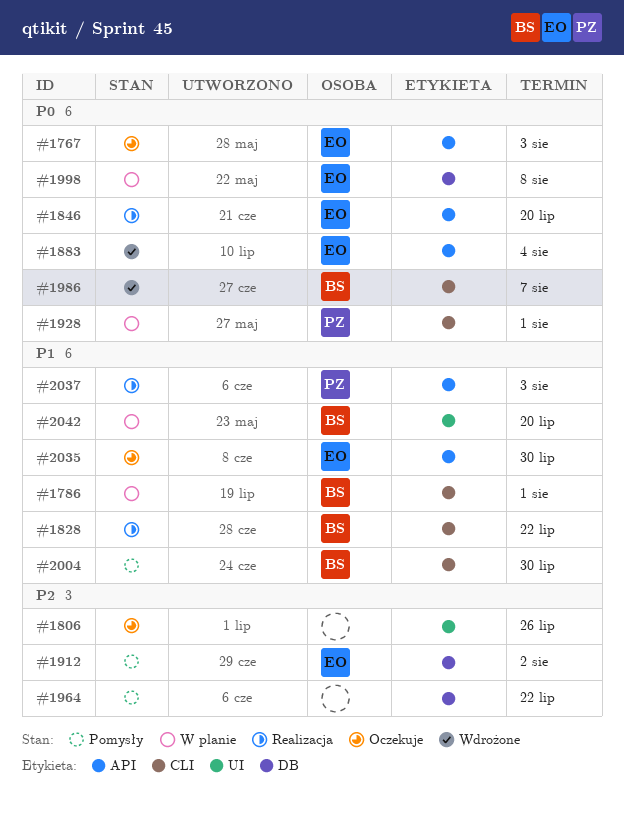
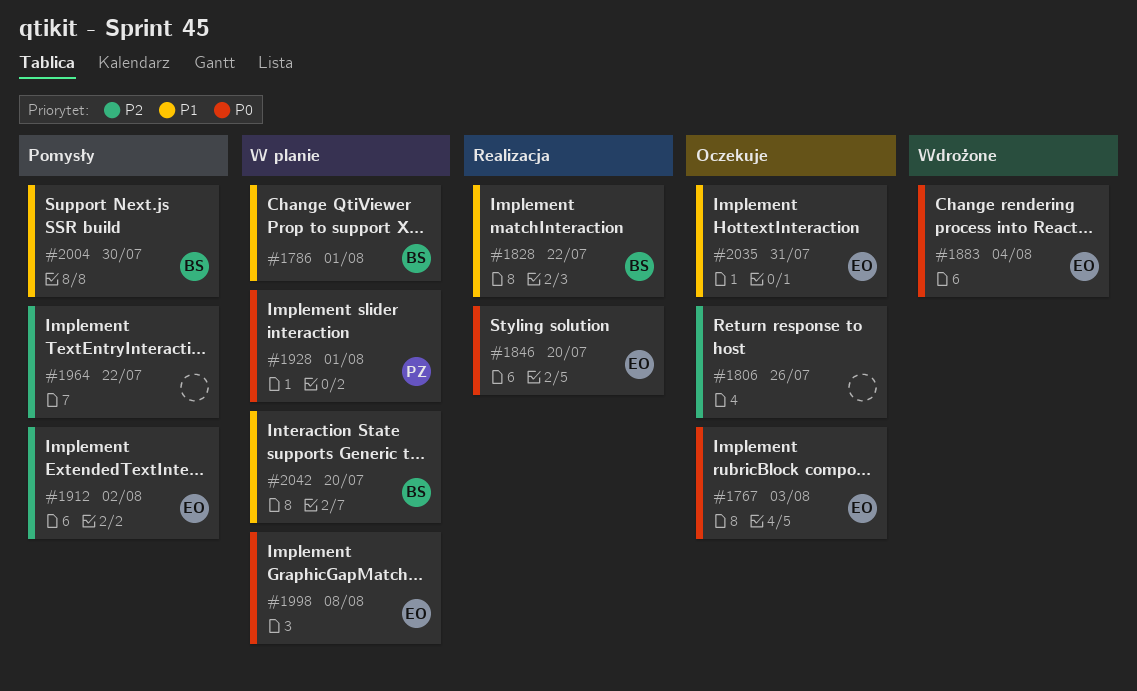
#1986: present -> none
#2035, due: Jul 30 -> Jul 31
#2037: present -> none

